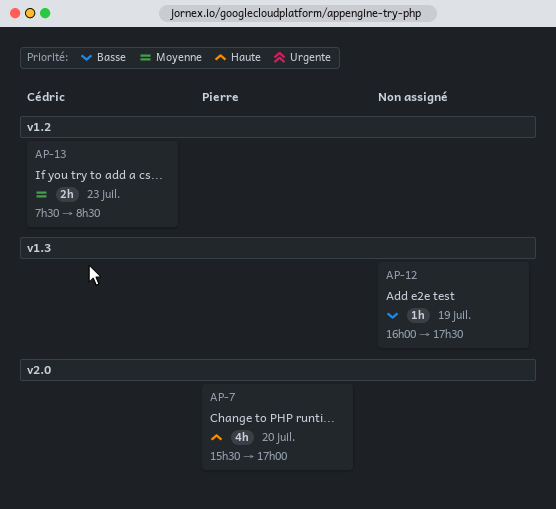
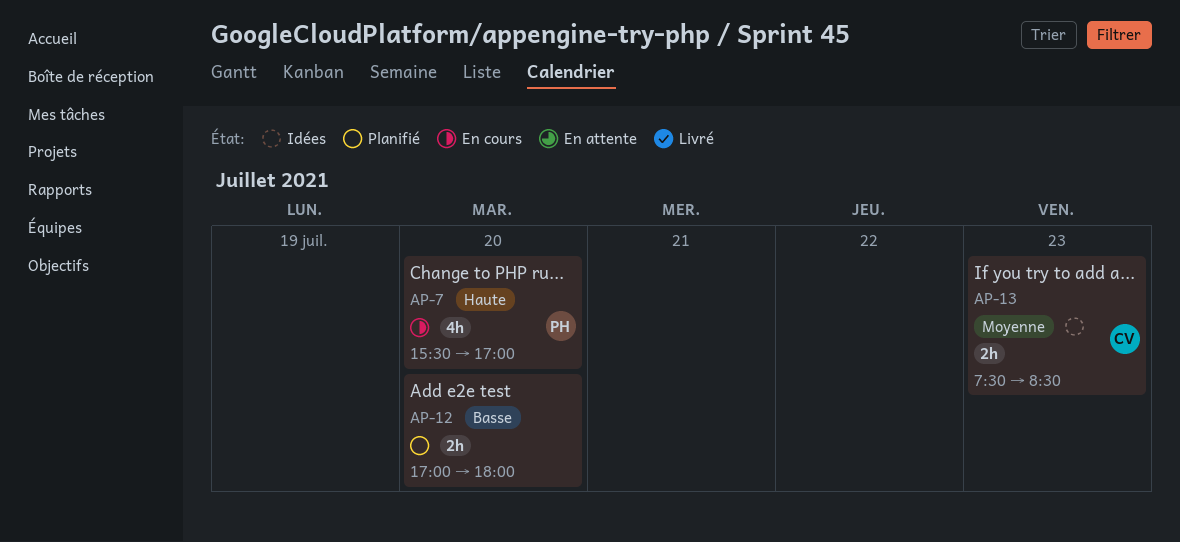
AP-12, estimate: 1h -> 2h
AP-12, day: Jul 19 -> Jul 20
AP-12, begins: 16:00 -> 17:00
AP-12, ends: 17:30 -> 18:00

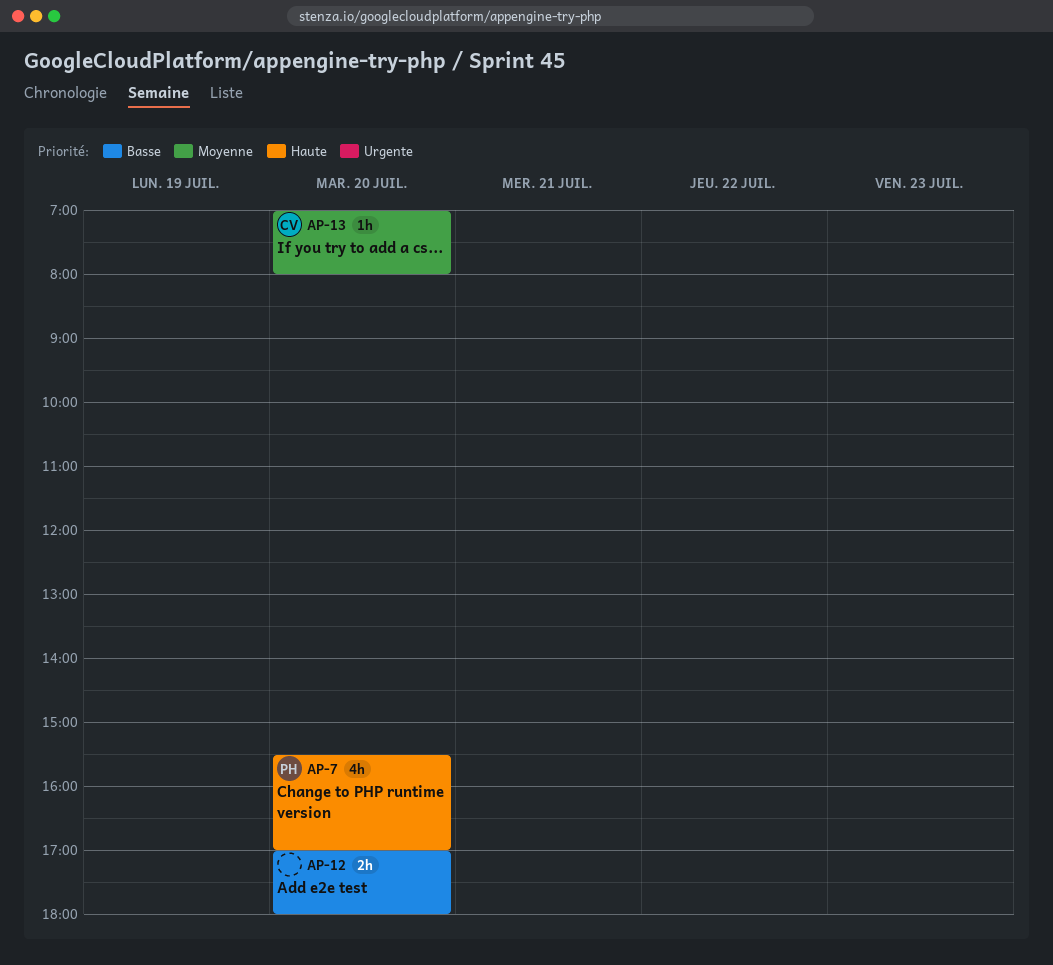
AP-13, estimate: 2h -> 1h
AP-13, day: Jul 23 -> Jul 20
AP-13, begins: 07:30 -> 07:00
AP-13, ends: 08:30 -> 08:00

